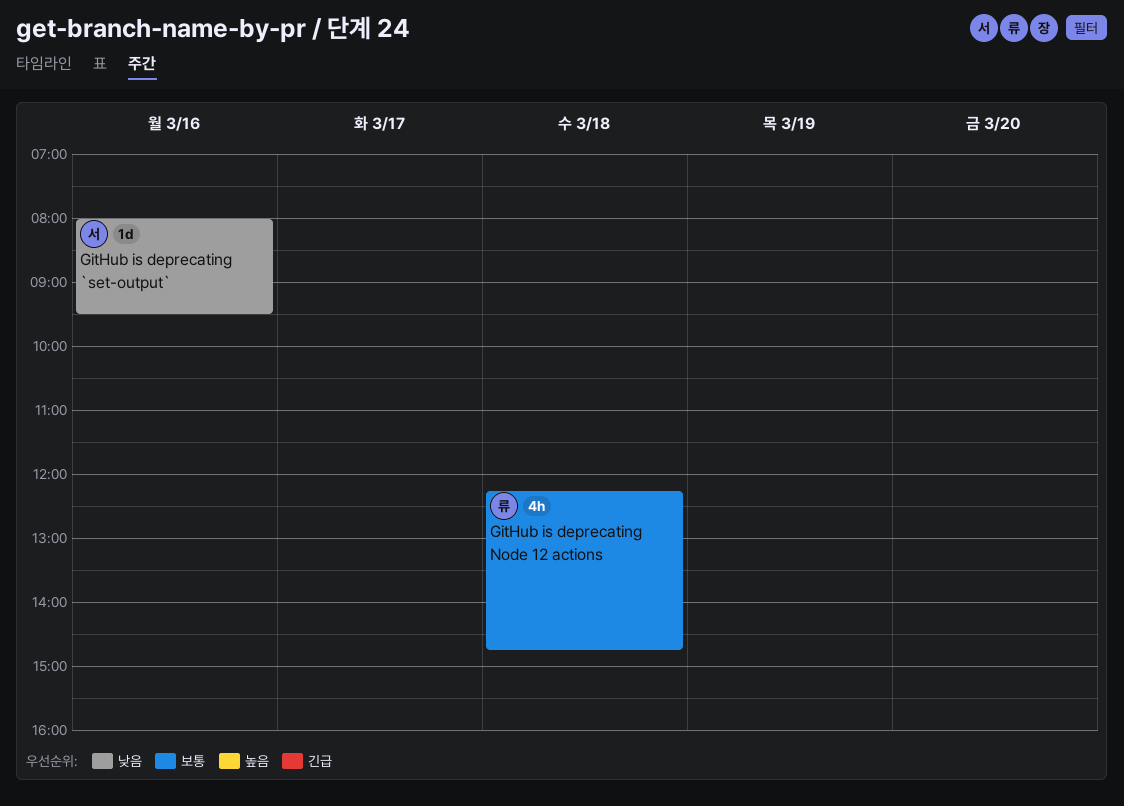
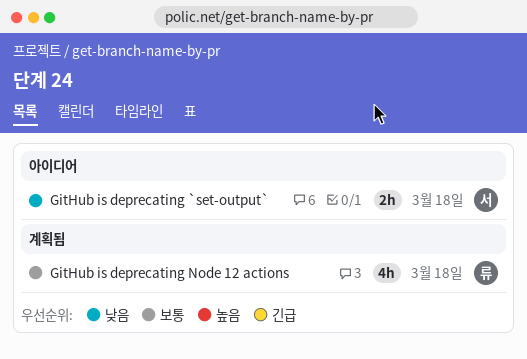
GitHub is deprecating `set-output`, estimate: 1d -> 2h
GitHub is deprecating `set-output`, day: Mar 16 -> Mar 18

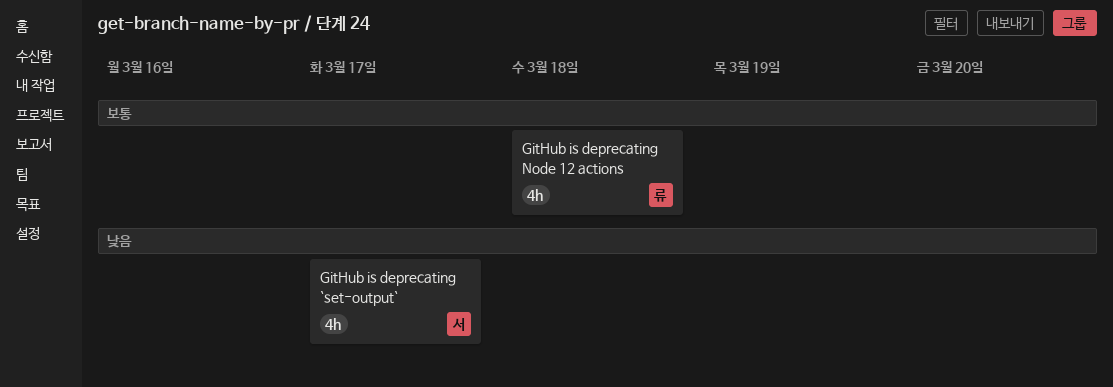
GitHub is deprecating `set-output`, estimate: 2h -> 4h
GitHub is deprecating `set-output`, day: Mar 18 -> Mar 17

